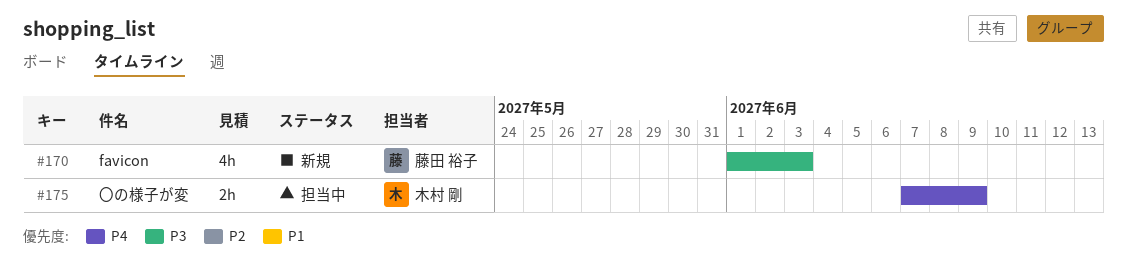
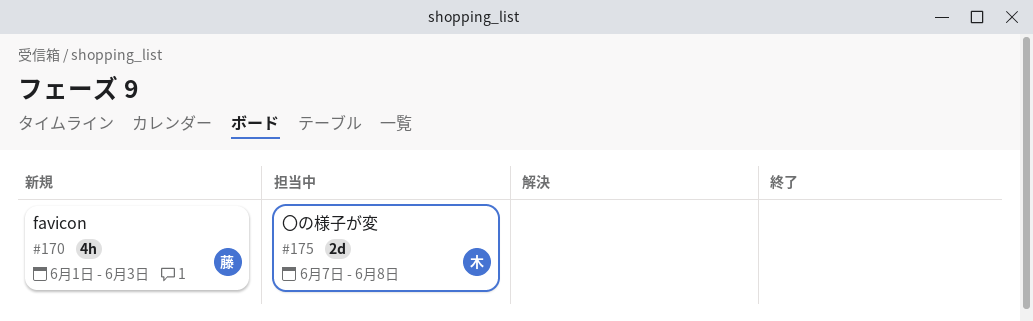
#175, estimate: 2h -> 2d
#175, due: Jun 9 -> Jun 8

